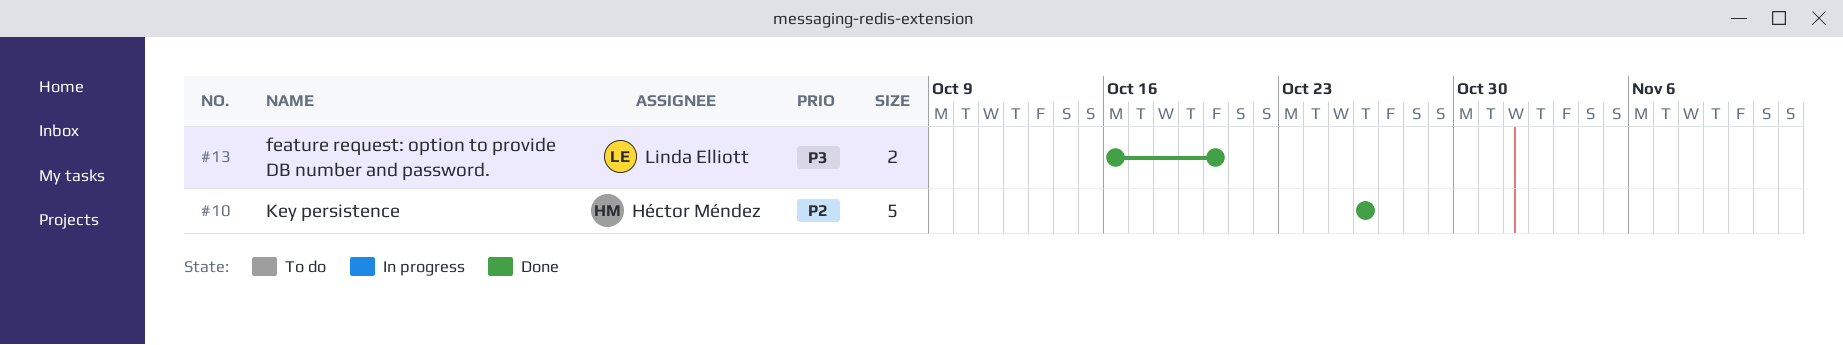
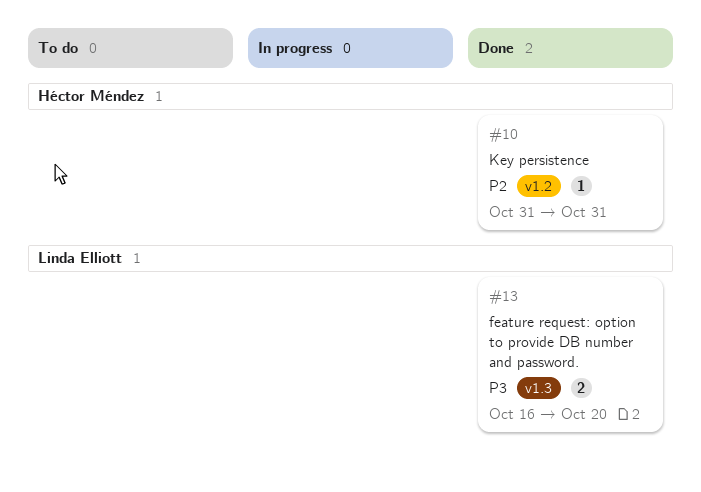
#10, estimate: 5 -> 1
#10, start: Oct 26 -> Oct 31
#10, due: Oct 26 -> Oct 31

